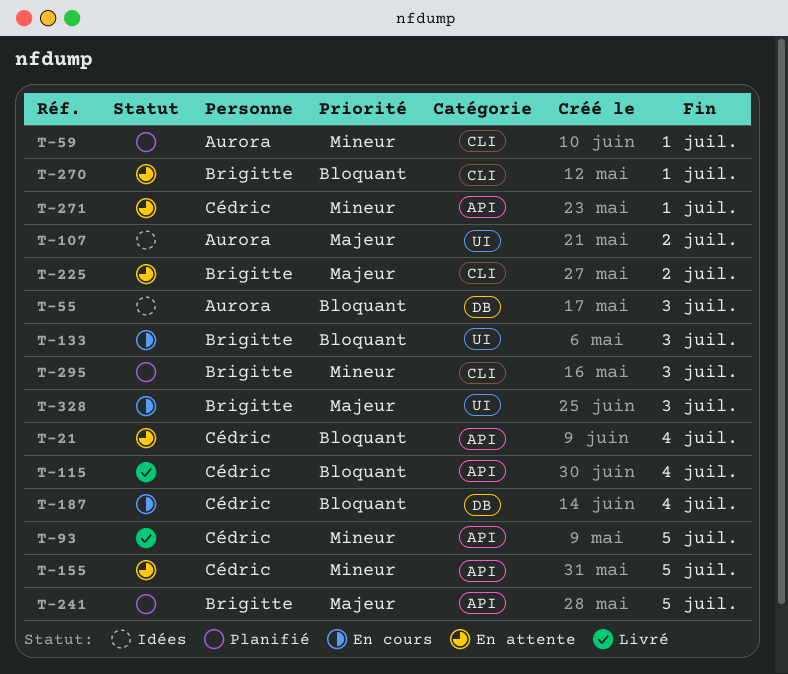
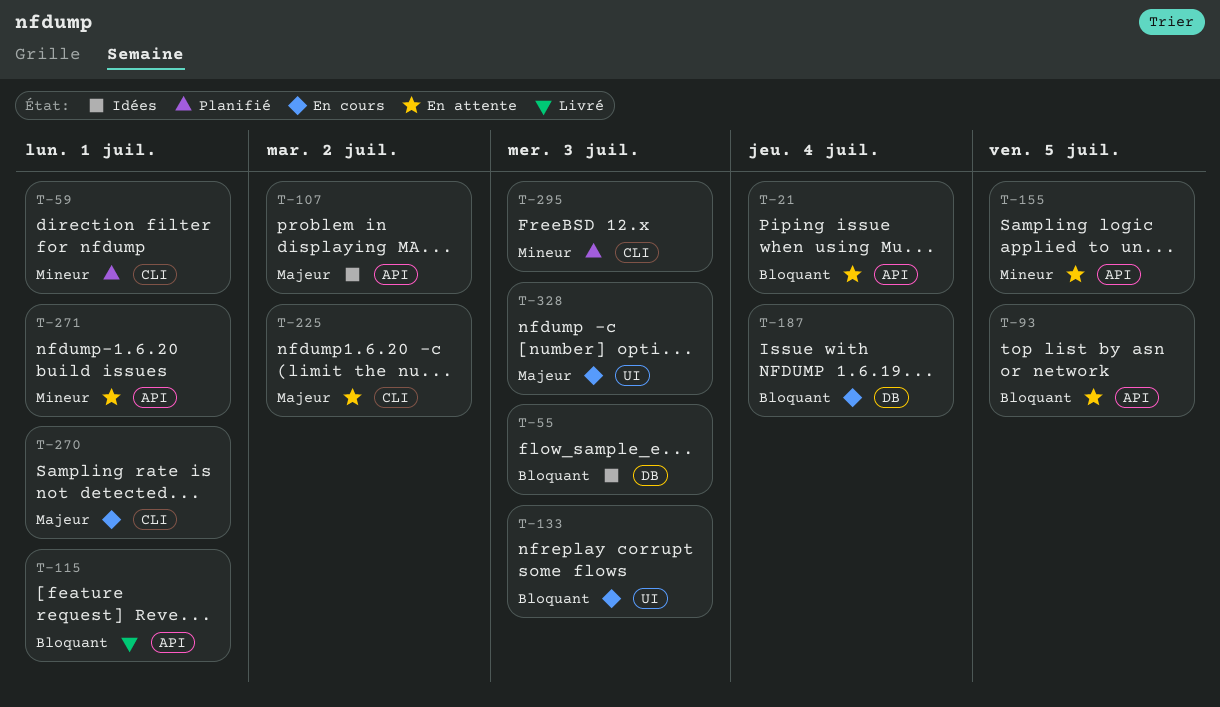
T-93, status: Livré -> En attente
T-93, priority: Mineur -> Bloquant
T-107, label: UI -> API
T-115, due: Jul 4 -> Jul 1
T-241: present -> none
T-270, status: En attente -> En cours
T-270, priority: Bloquant -> Majeur

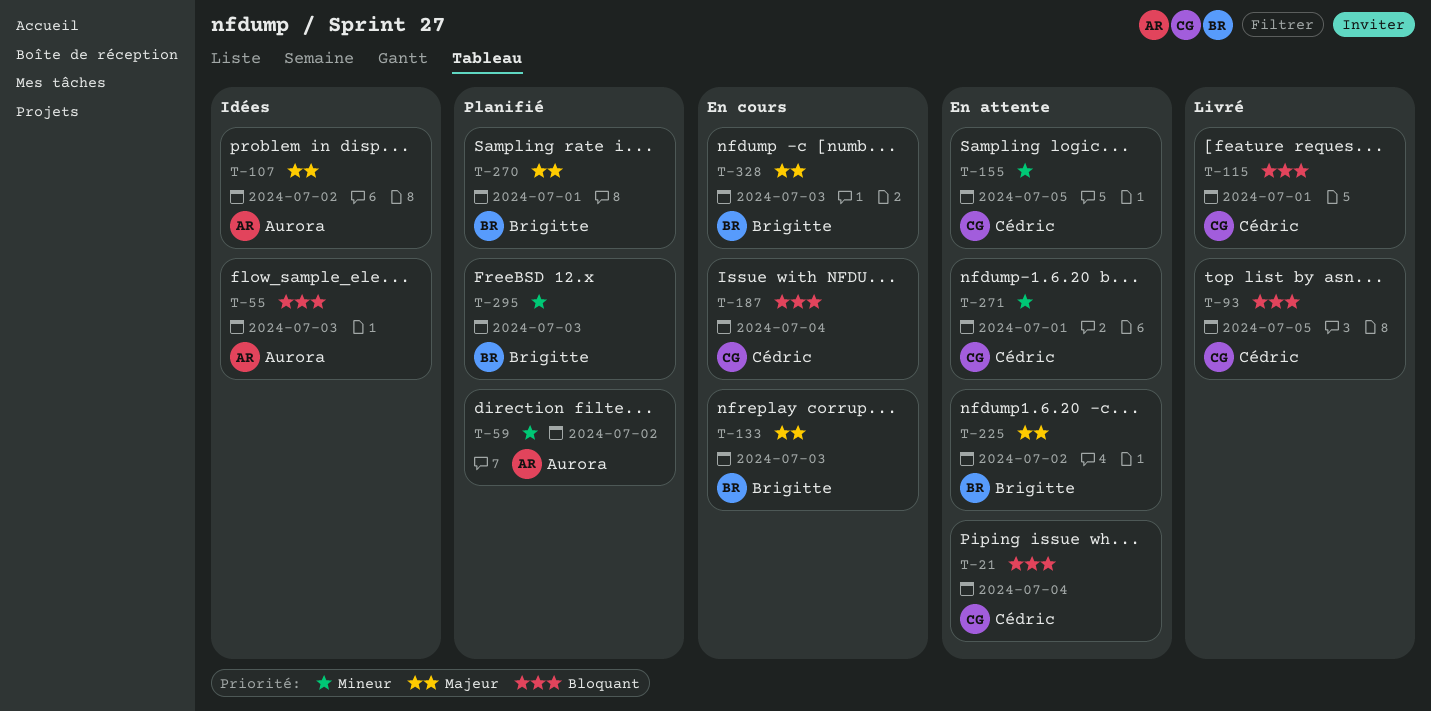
T-59, due: Jul 1 -> Jul 2
T-93, status: En attente -> Livré
T-133, priority: Bloquant -> Majeur
T-270, status: En cours -> Planifié

